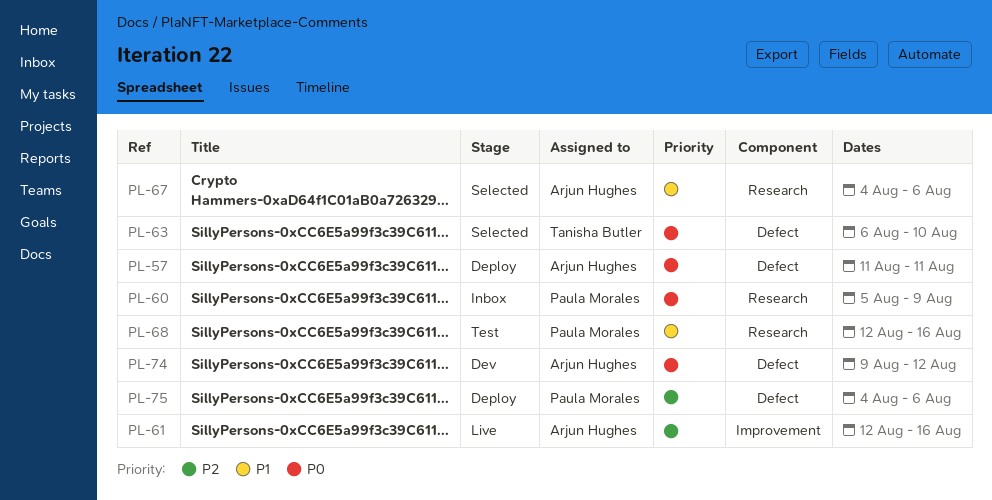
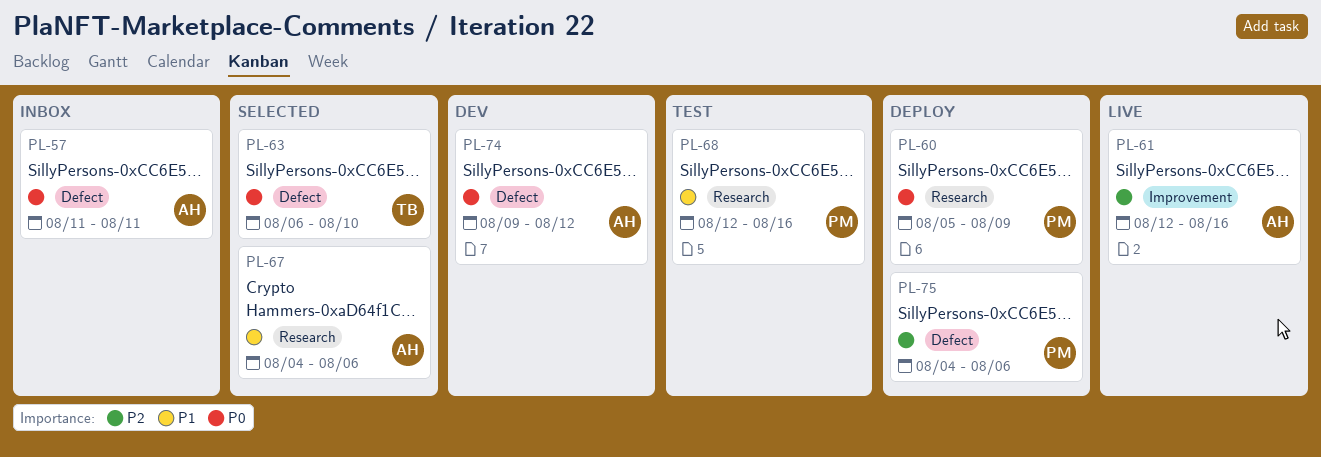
PL-57, status: Deploy -> Inbox
PL-60, status: Inbox -> Deploy

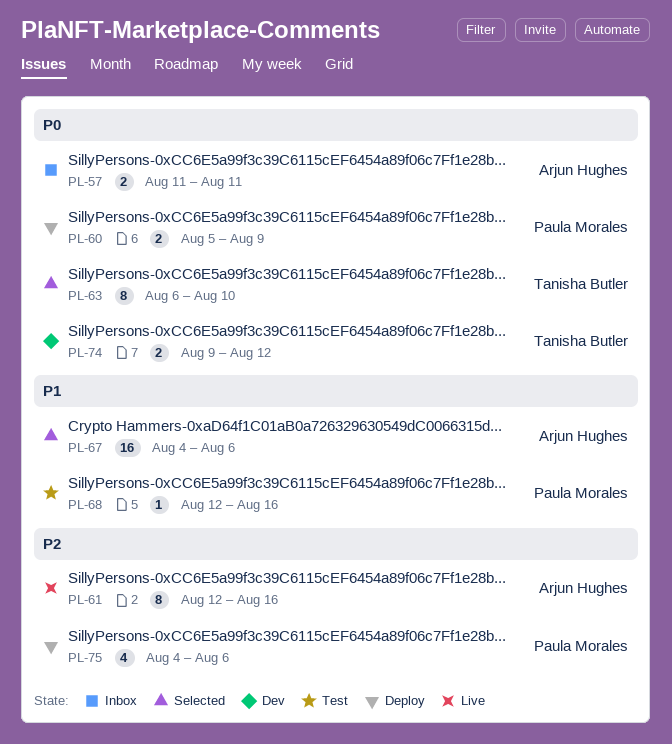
PL-74, owner: Arjun Hughes -> Tanisha Butler

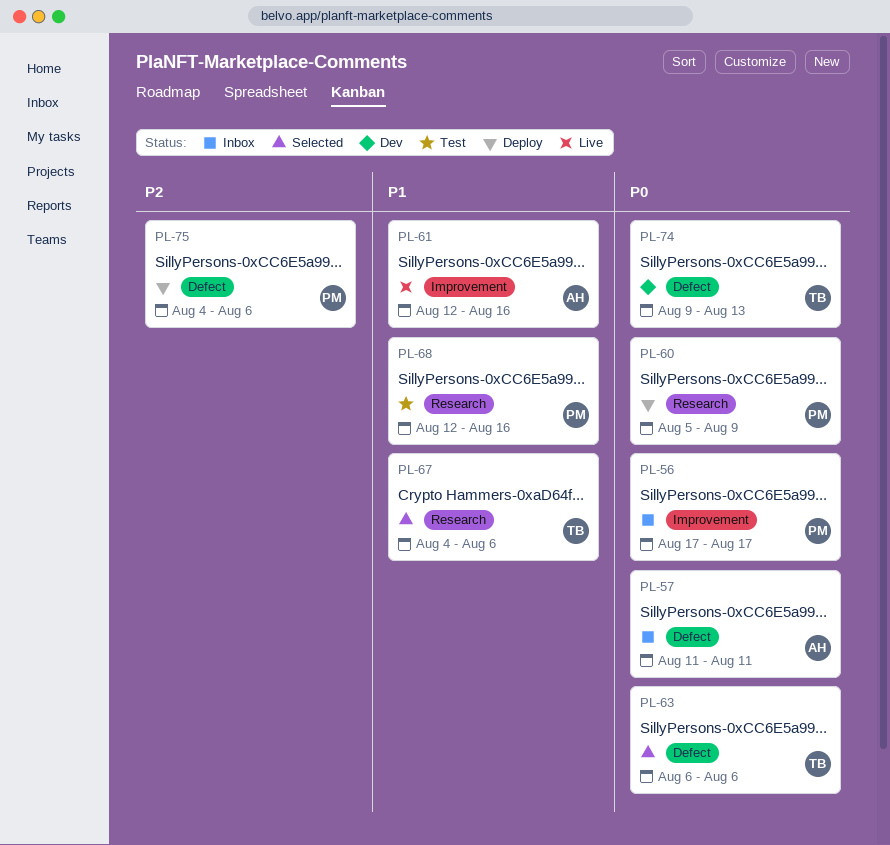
PL-56: none -> present
PL-61, priority: P2 -> P1
PL-63, due: Aug 10 -> Aug 6
PL-67, owner: Arjun Hughes -> Tanisha Butler
PL-74, due: Aug 12 -> Aug 13

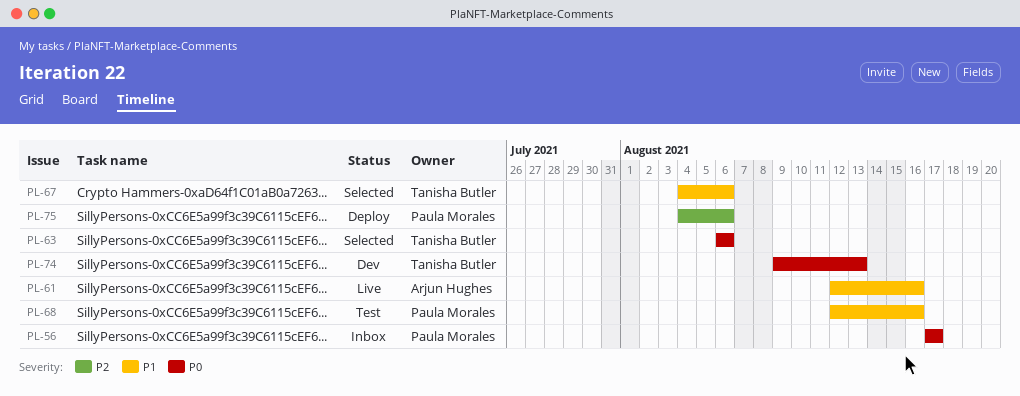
PL-57: present -> none
PL-60: present -> none

